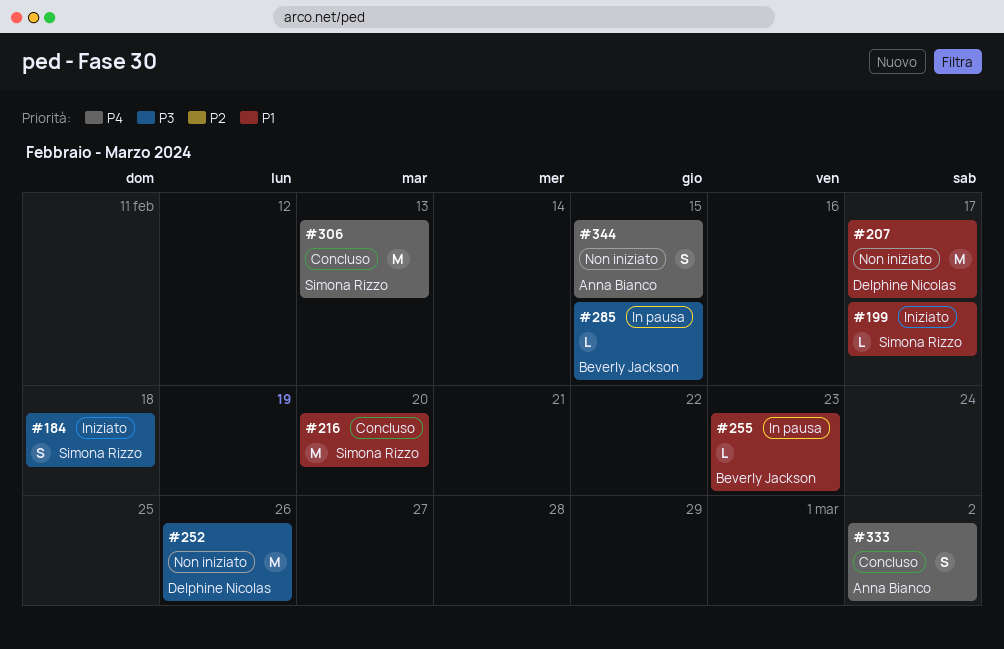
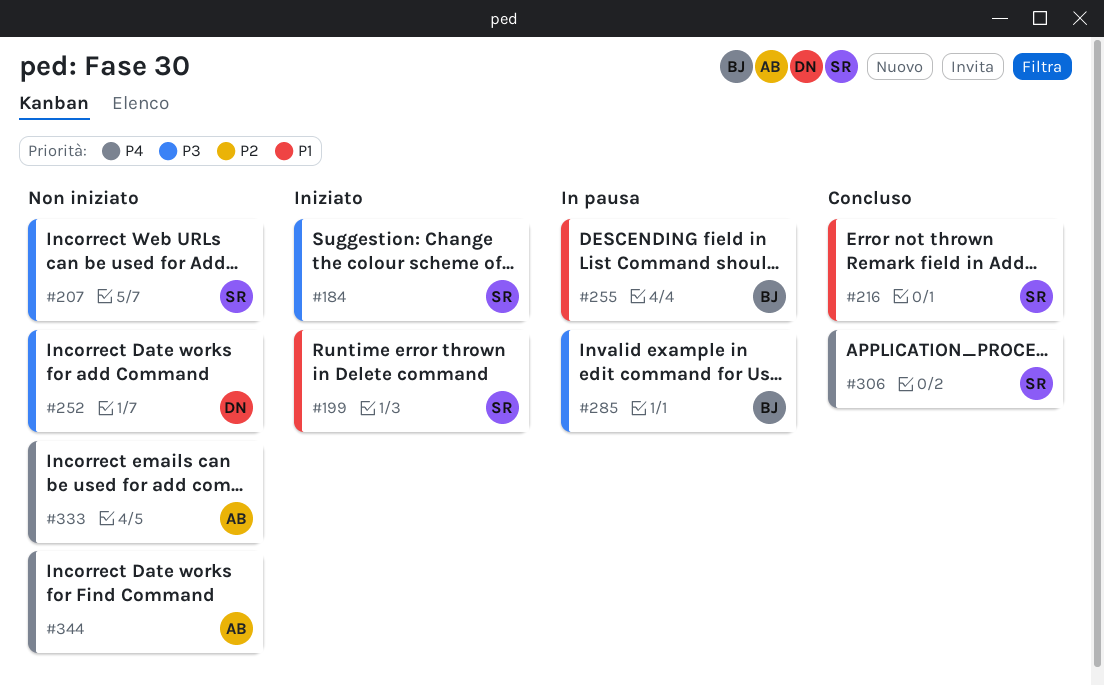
#207, owner: Delphine Nicolas -> Simona Rizzo
#207, priority: P1 -> P3
#333, status: Concluso -> Non iniziato

